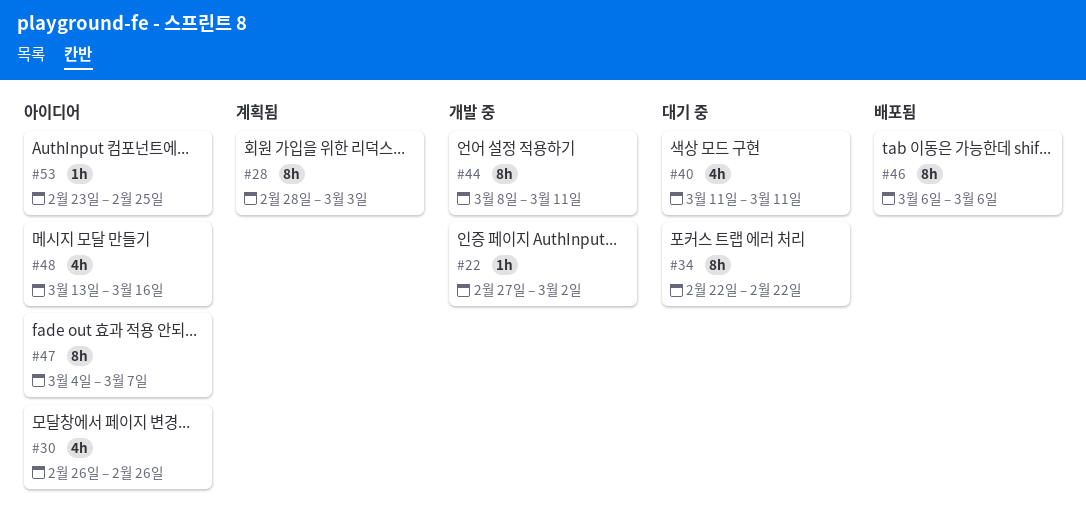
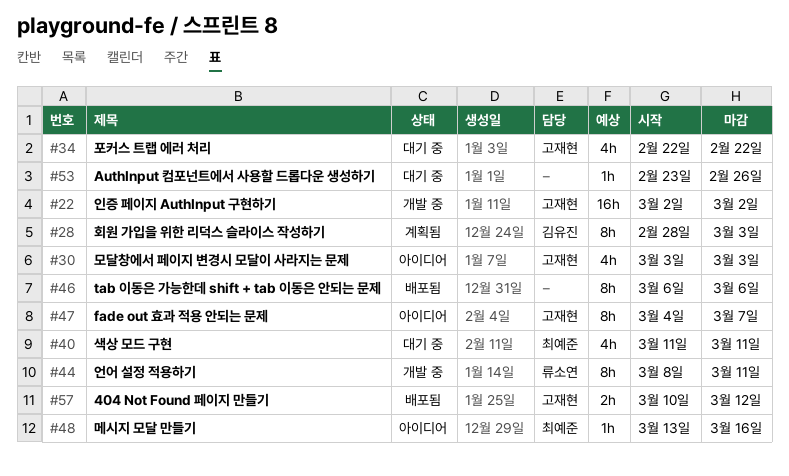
#22, estimate: 1h -> 16h
#22, start: Feb 27 -> Mar 2
#30, start: Feb 26 -> Mar 3
#30, due: Feb 26 -> Mar 3
#34, estimate: 8h -> 4h
#48, estimate: 4h -> 1h
#53, status: 아이디어 -> 대기 중
#53, due: Feb 25 -> Feb 26
#57: none -> present

